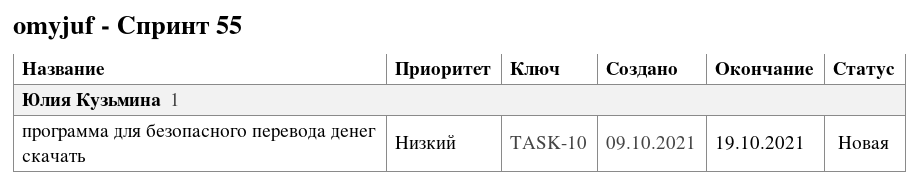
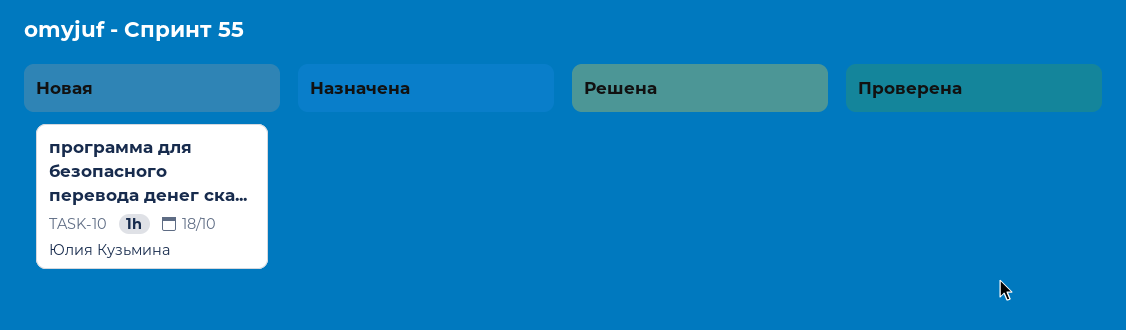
TASK-10, due: Oct 19 -> Oct 18

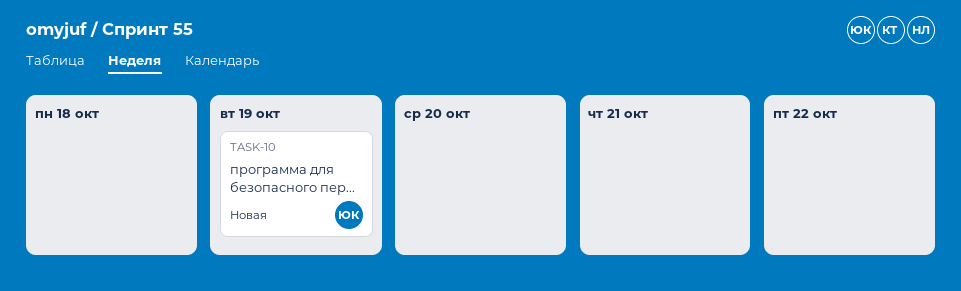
TASK-10, due: Oct 18 -> Oct 19

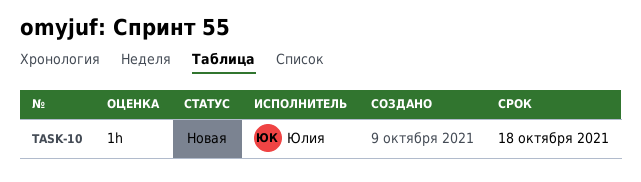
TASK-10, due: Oct 19 -> Oct 18

